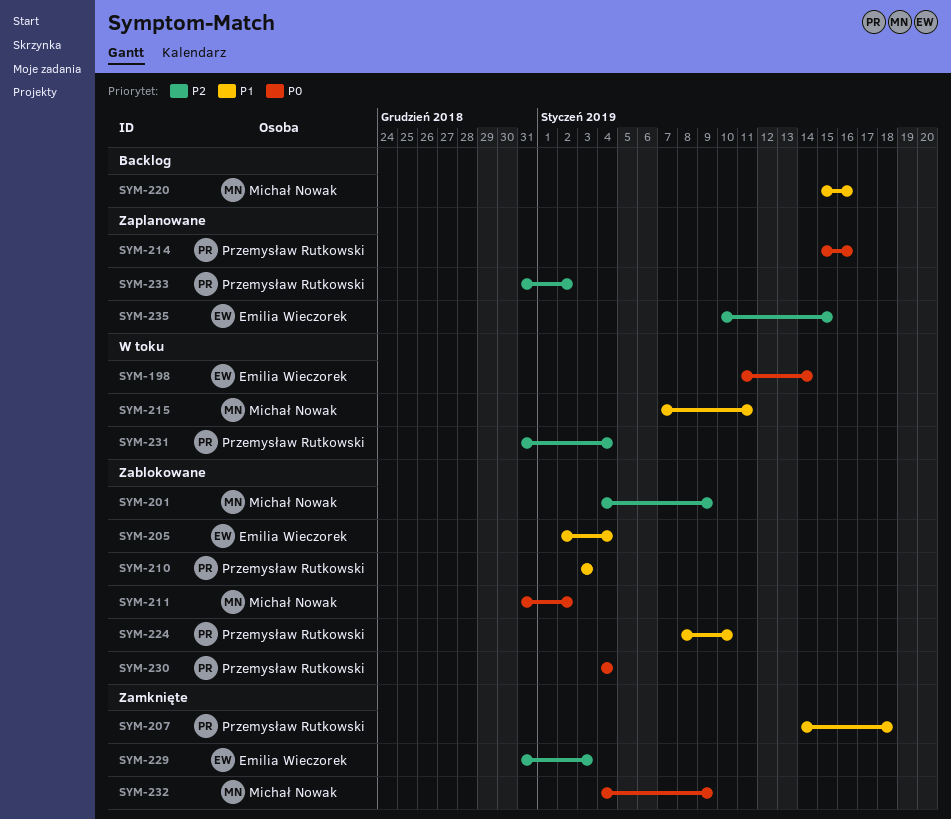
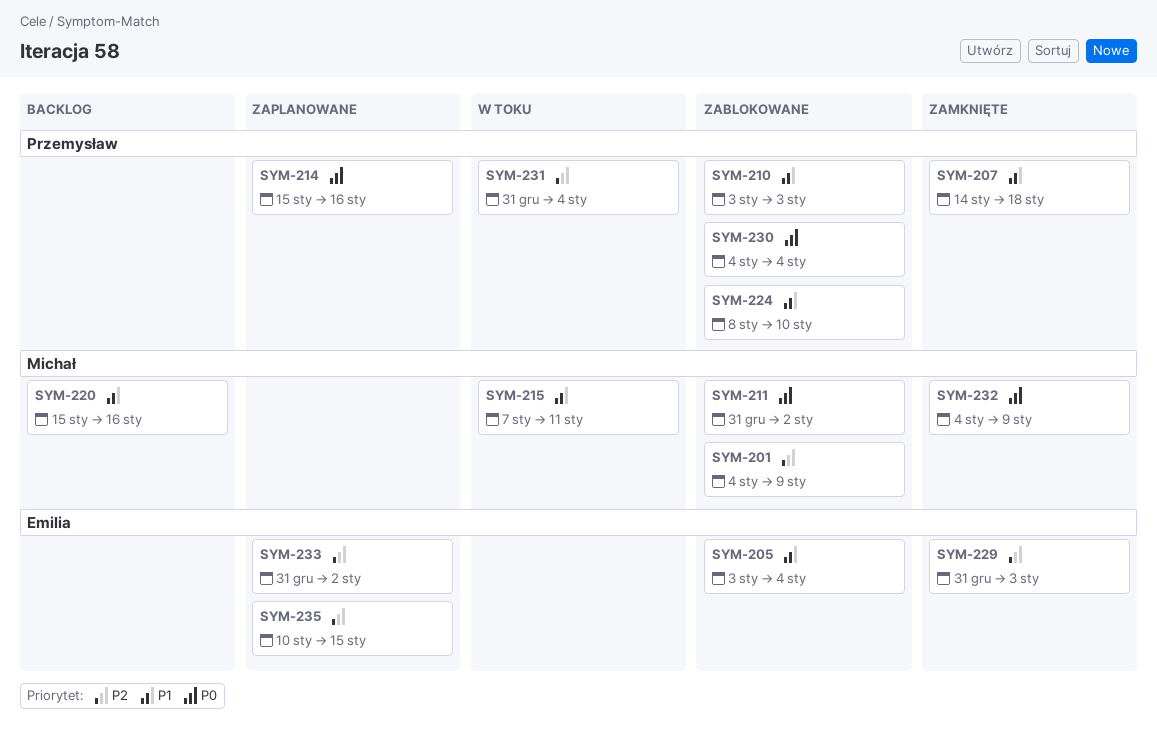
SYM-198: present -> none
SYM-205, start: Jan 2 -> Jan 3
SYM-233, owner: Przemysław Rutkowski -> Emilia Wieczorek

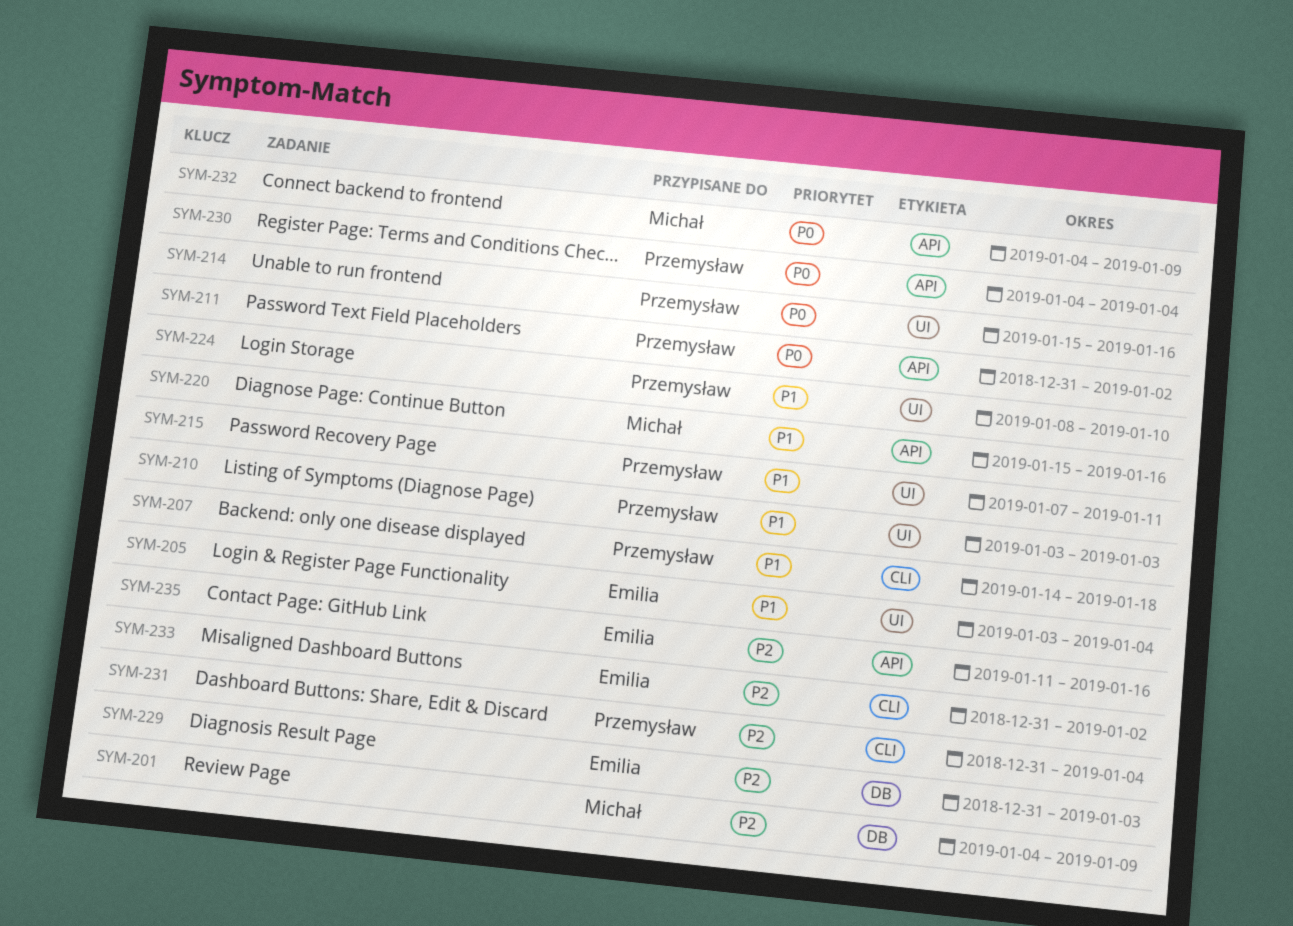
SYM-211, owner: Michał -> Przemysław
SYM-215, owner: Michał -> Przemysław
SYM-235, start: Jan 10 -> Jan 11
SYM-235, due: Jan 15 -> Jan 16

